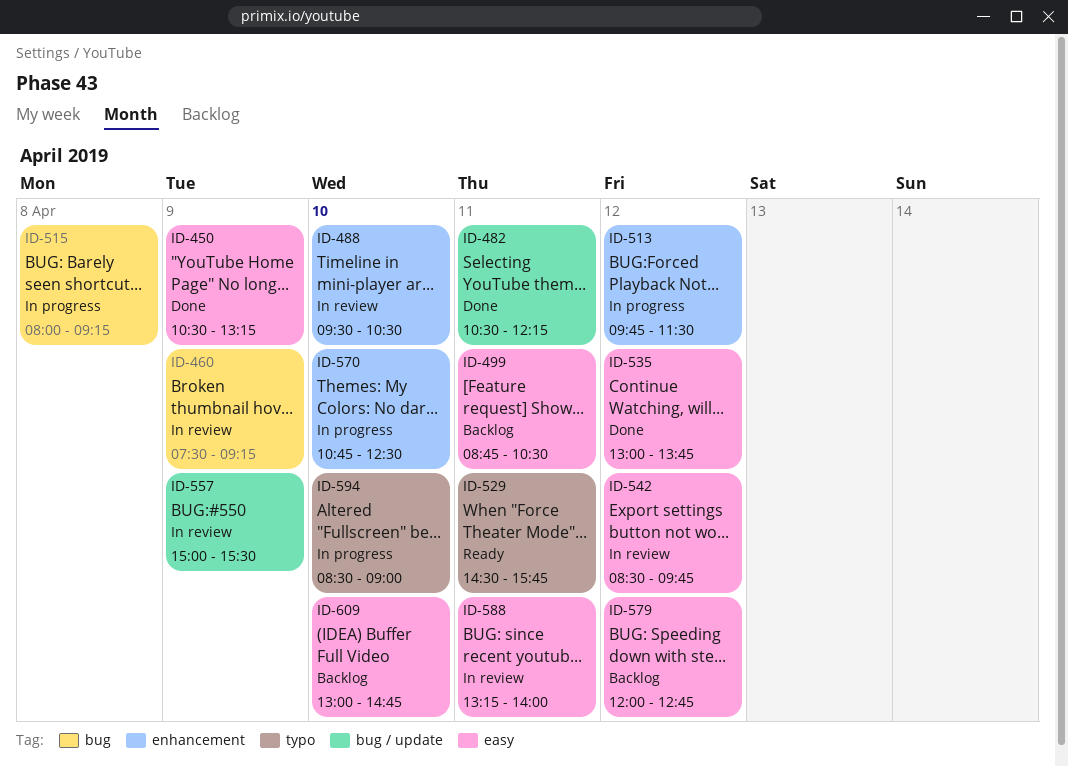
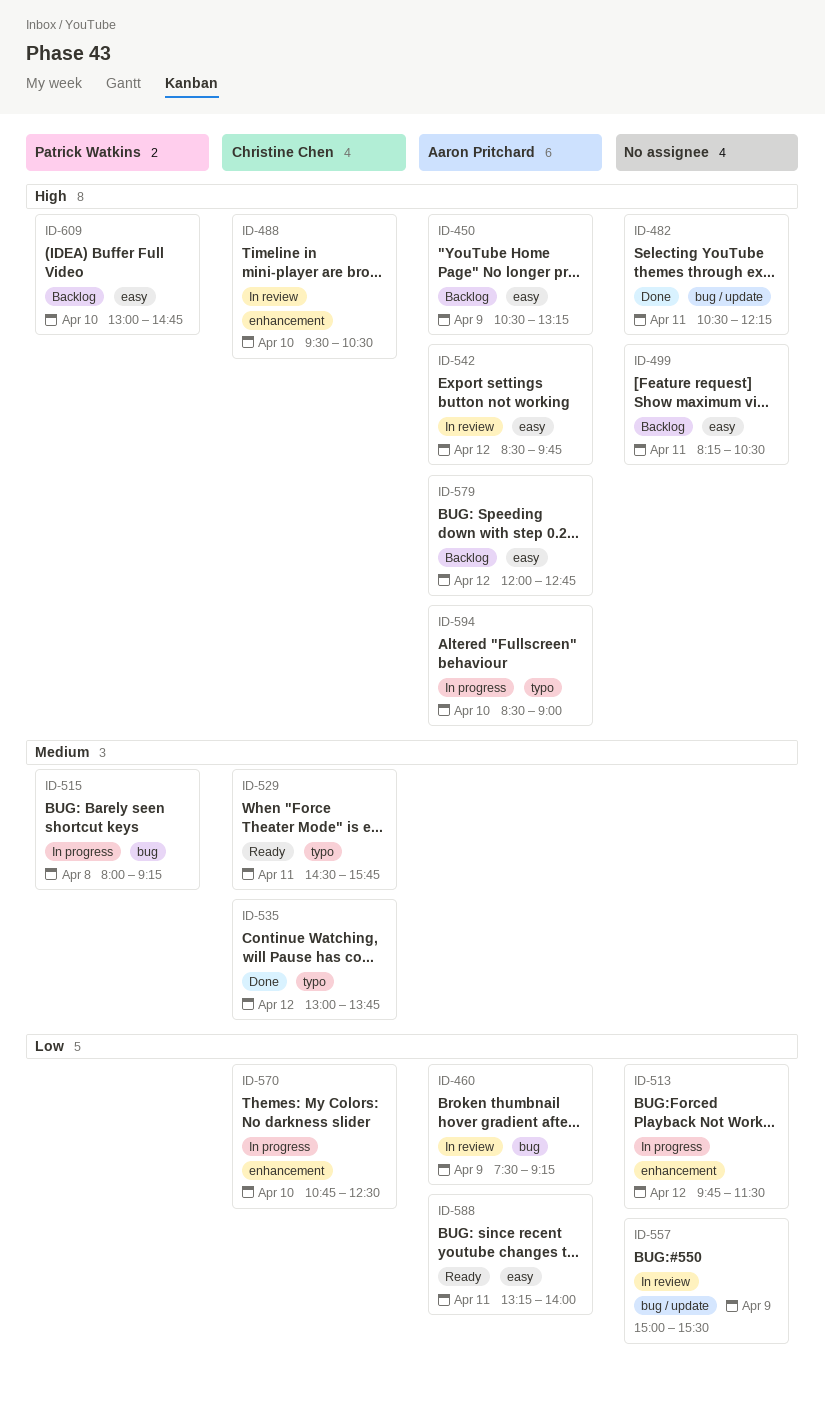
ID-450, status: Done -> Backlog
ID-499, begins: 08:45 -> 08:15
ID-535, label: easy -> typo
ID-588, status: In review -> Ready

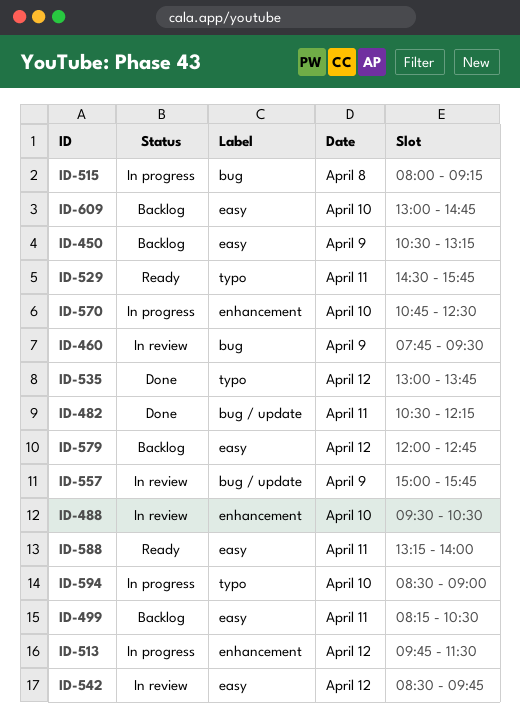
ID-460, begins: 07:30 -> 07:45
ID-460, ends: 09:15 -> 09:30
ID-557, ends: 15:30 -> 15:45

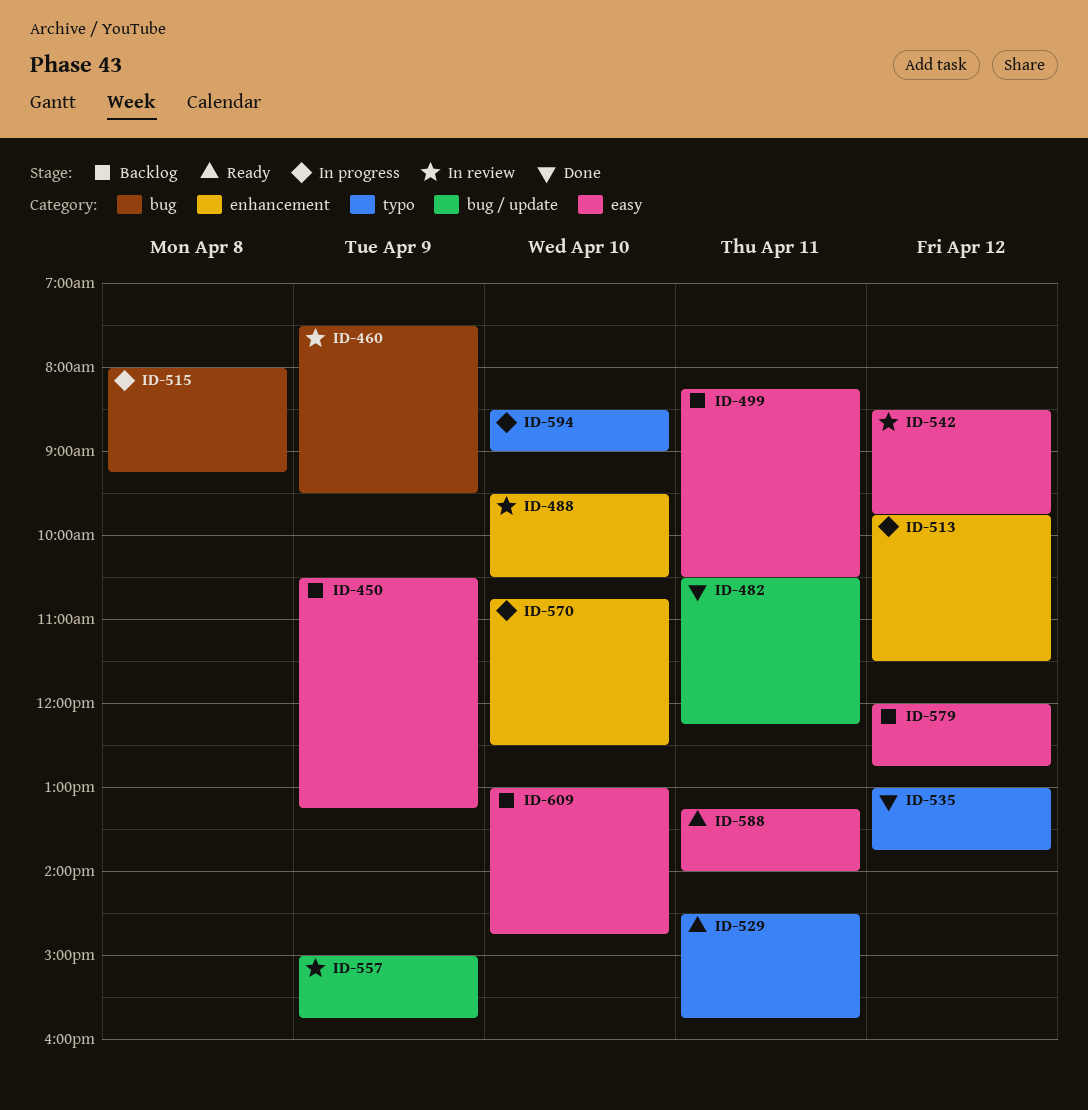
ID-460, begins: 07:45 -> 07:30

